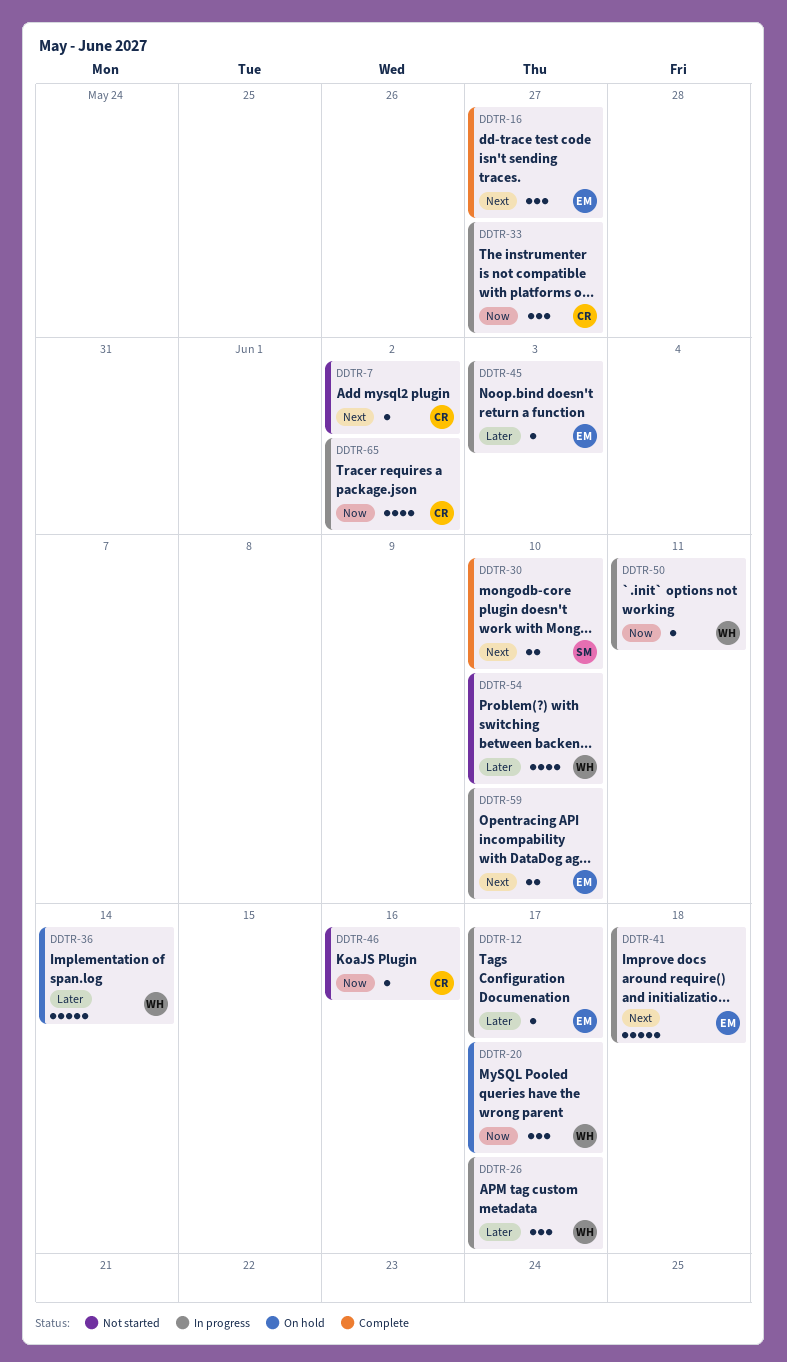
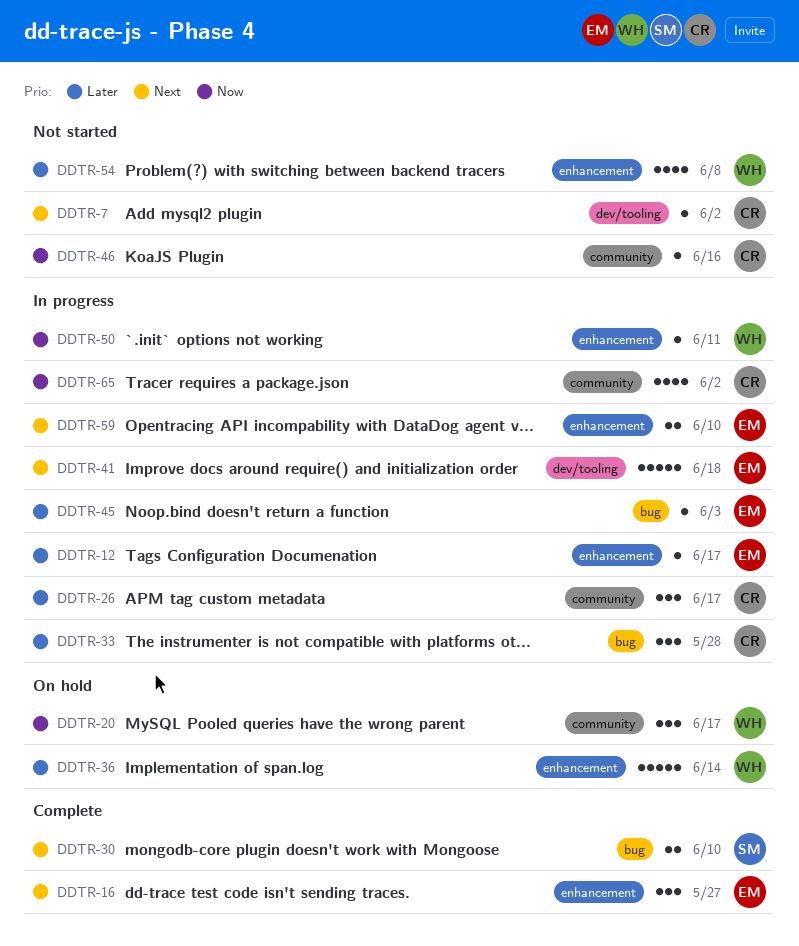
DDTR-26, owner: WH -> CR
DDTR-33, priority: Now -> Later
DDTR-33, due: May 27 -> May 28
DDTR-54, due: Jun 10 -> Jun 8

